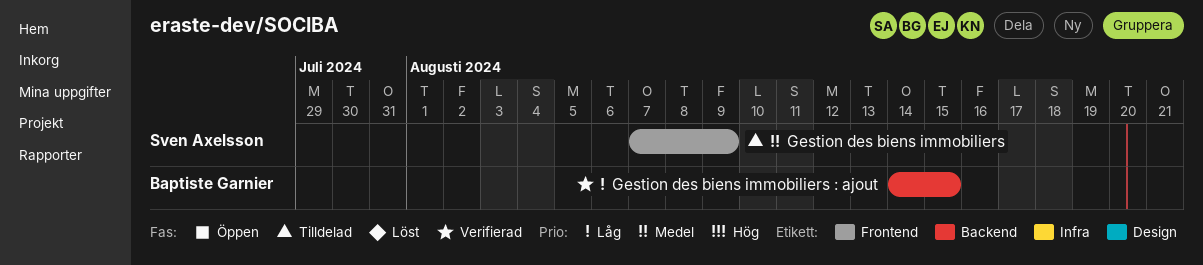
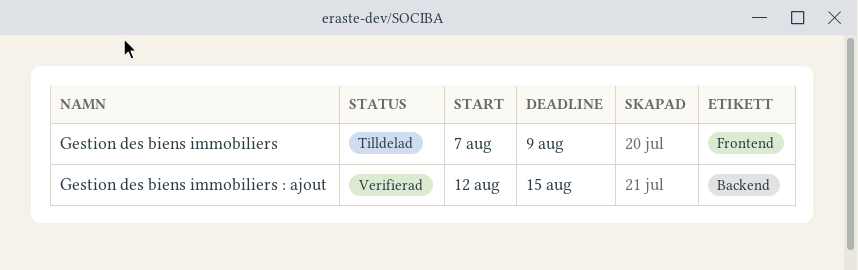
Gestion des biens immobiliers : ajout, start: Aug 14 -> Aug 12

